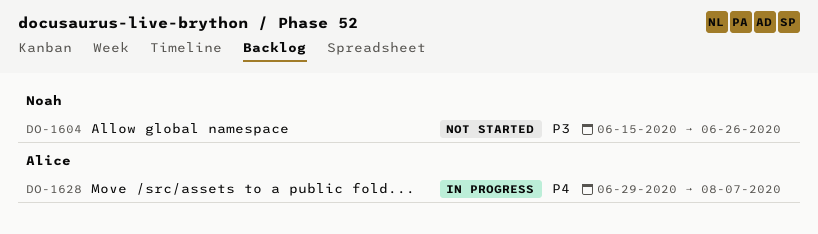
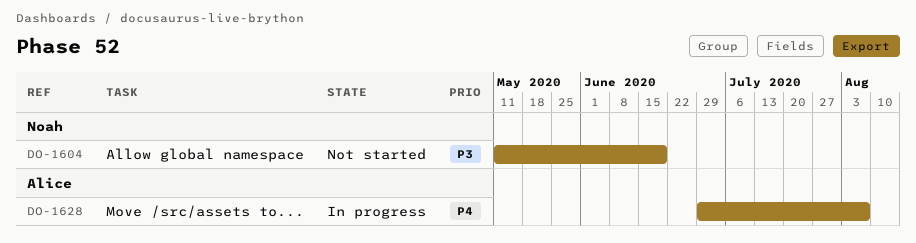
DO-1604, start: Jun 15 -> May 11
DO-1604, due: Jun 26 -> Jun 19

